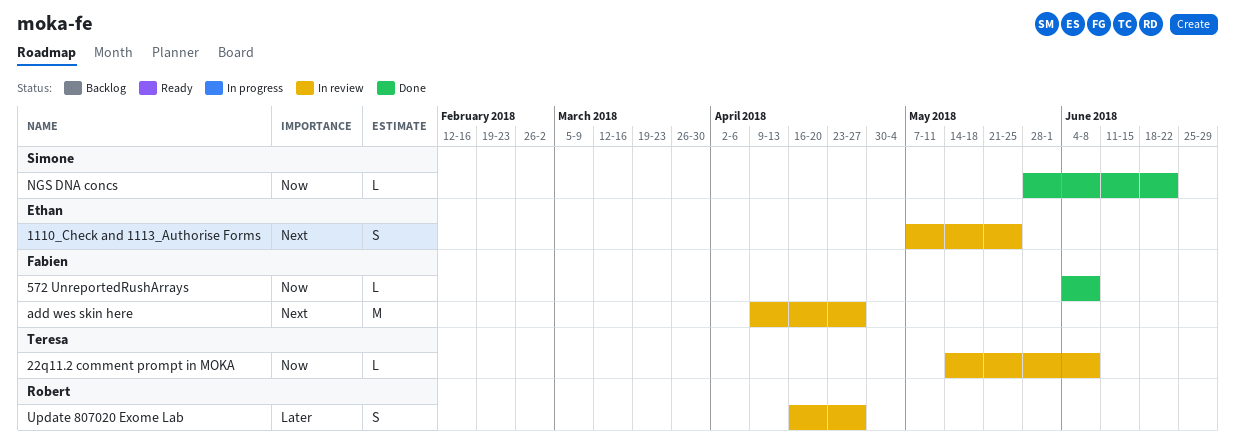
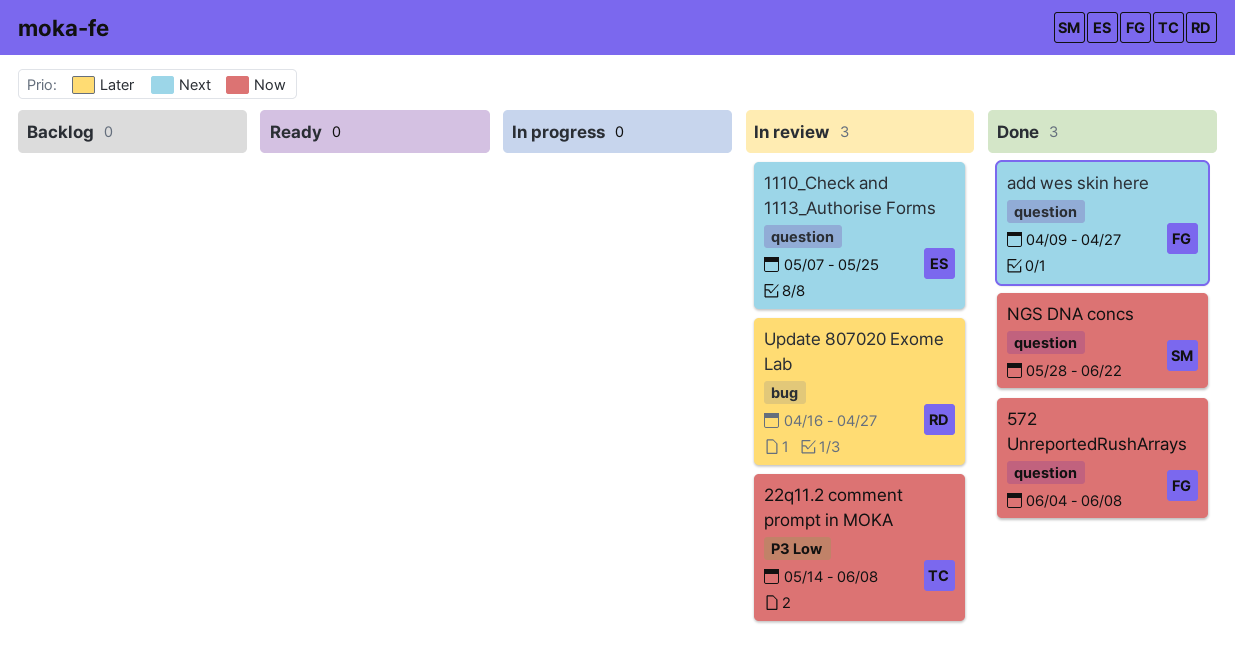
add wes skin here, status: In review -> Done

